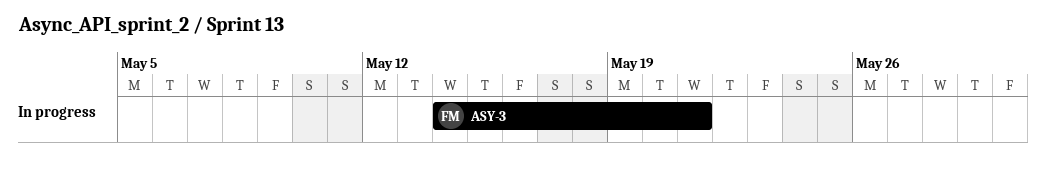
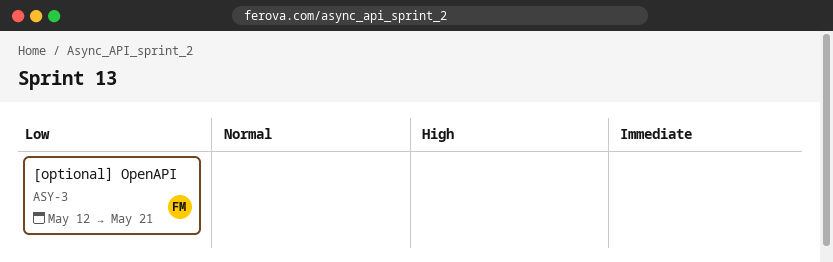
ASY-3, start: May 14 -> May 12

